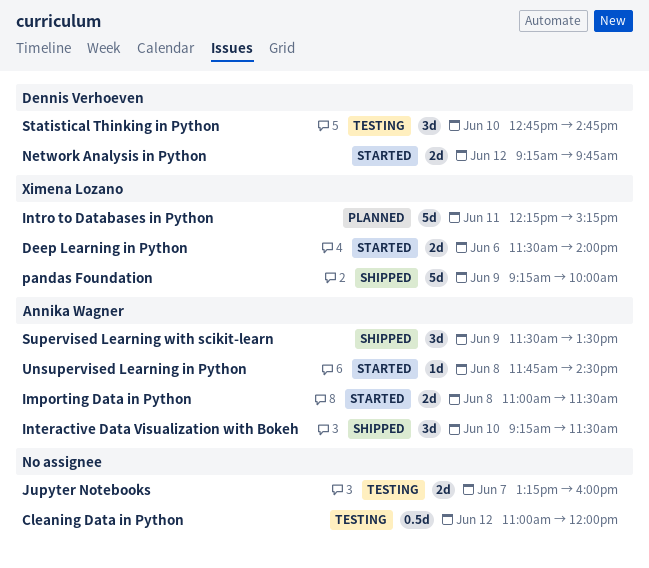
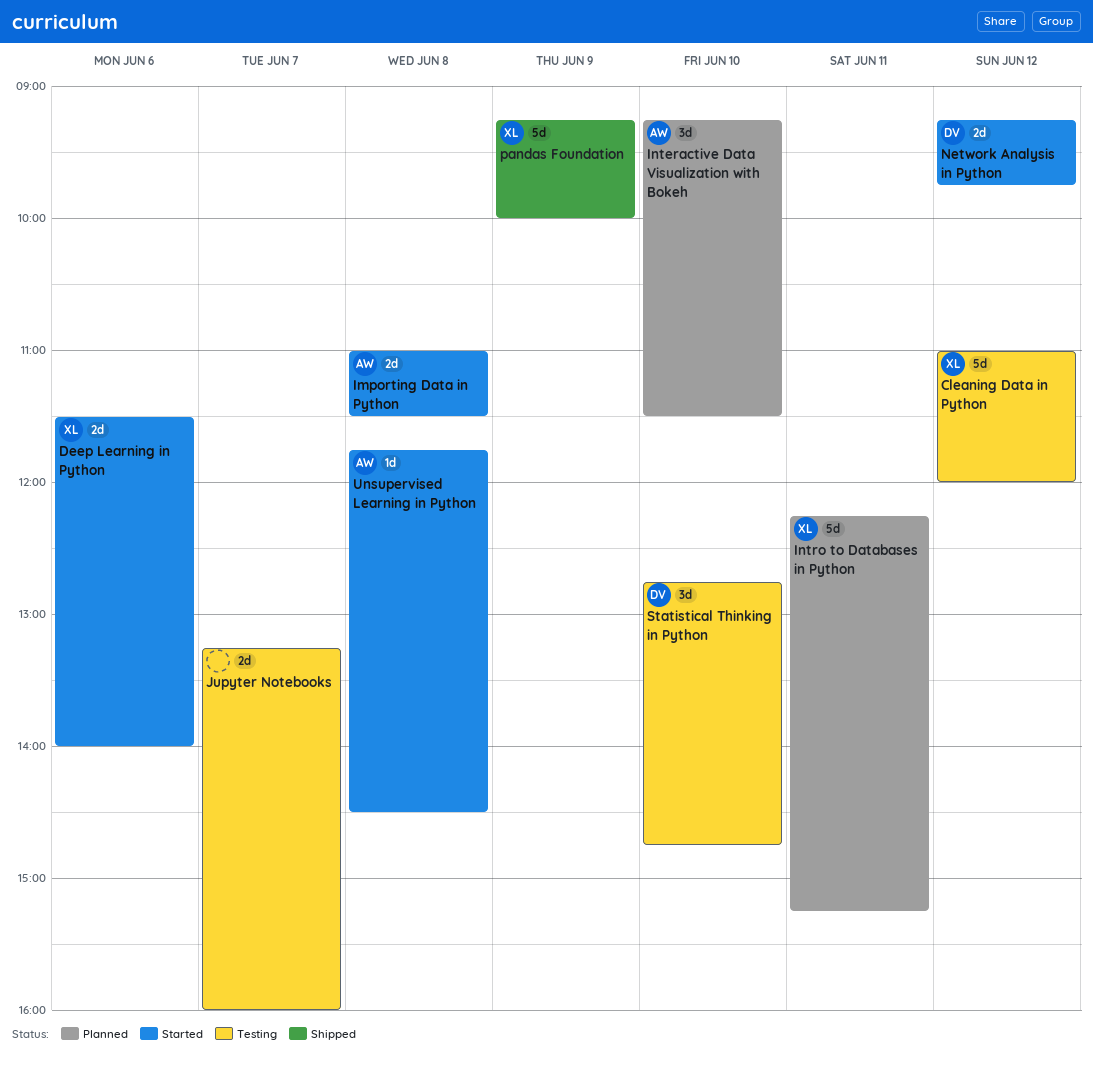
Cleaning Data in Python, owner: none -> Ximena Lozano
Cleaning Data in Python, estimate: 0.5d -> 5d
Interactive Data Visualization with Bokeh, status: Shipped -> Planned
Supervised Learning with scikit-learn: present -> none

